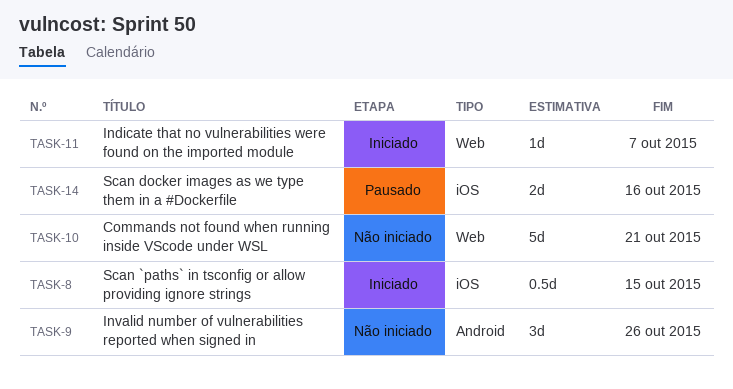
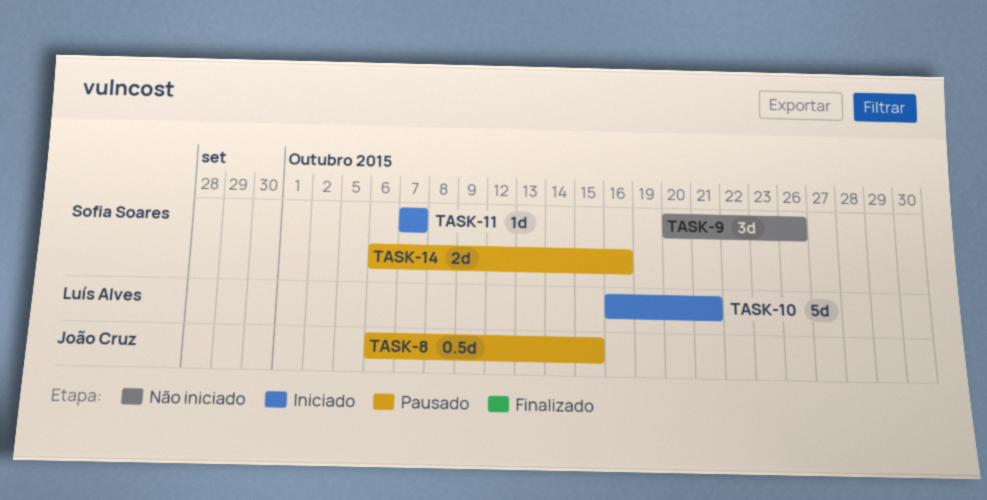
TASK-8, status: Iniciado -> Pausado
TASK-10, status: Não iniciado -> Iniciado

